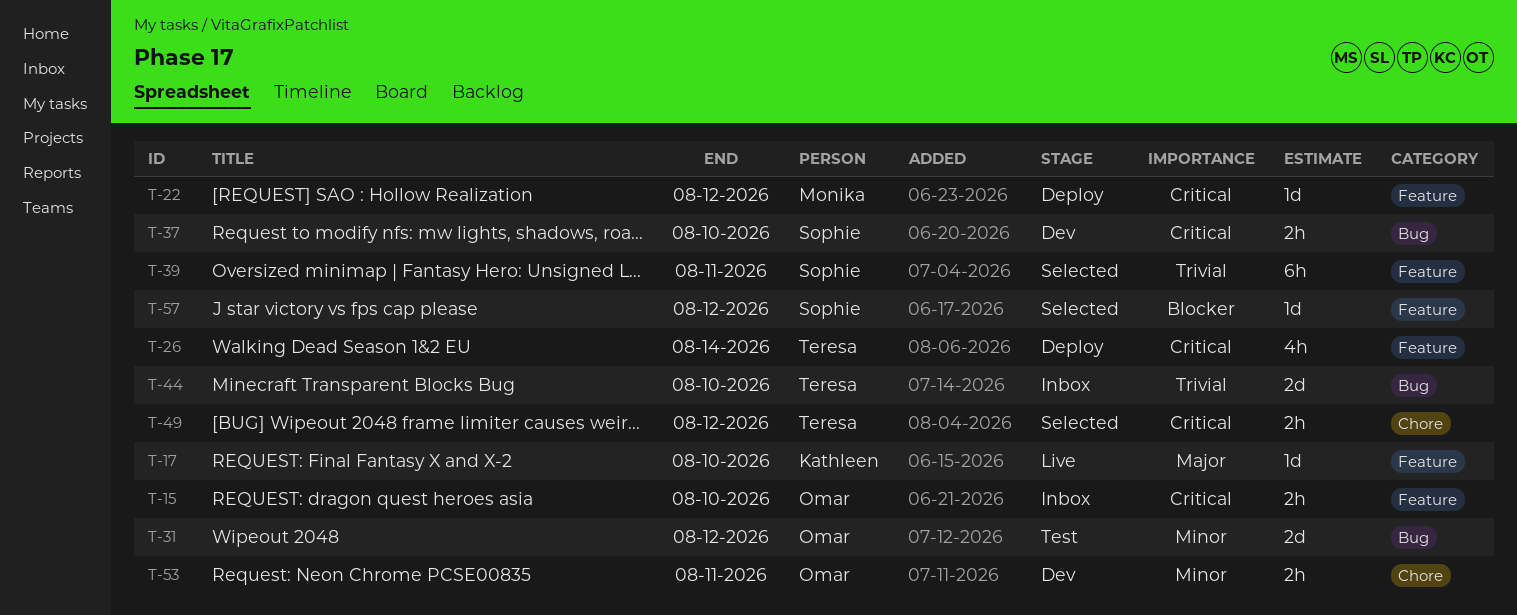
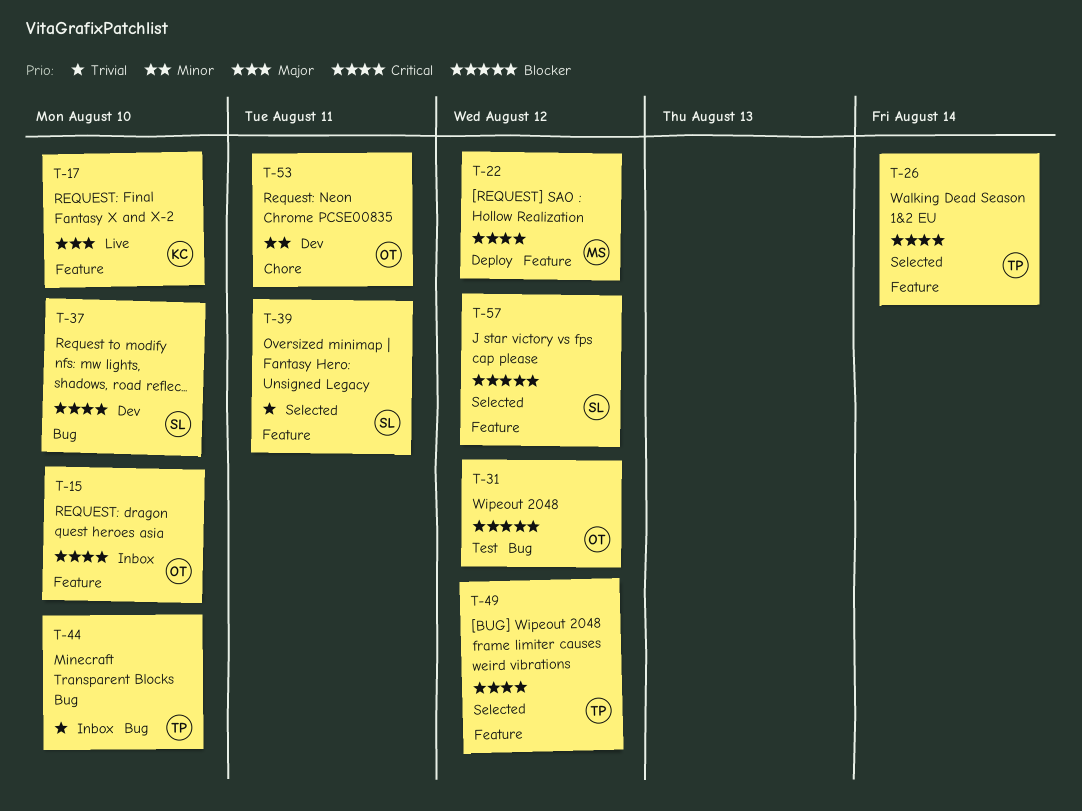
T-26, status: Deploy -> Selected
T-31, priority: Minor -> Blocker
T-49, label: Chore -> Feature

